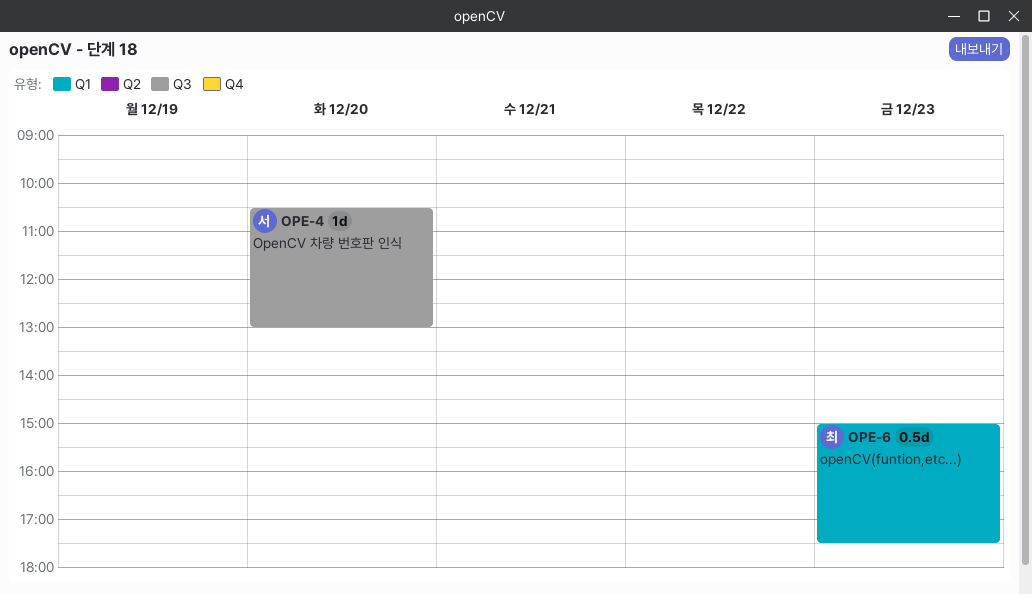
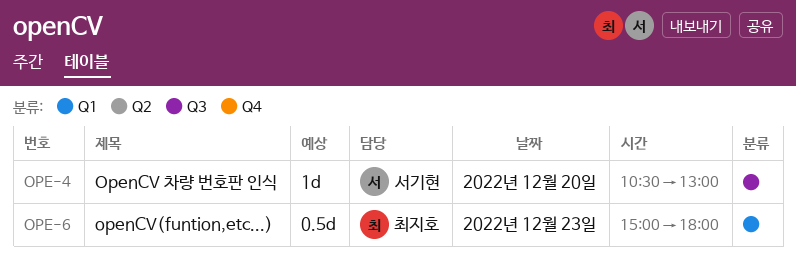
OPE-6, ends: 17:30 -> 18:00

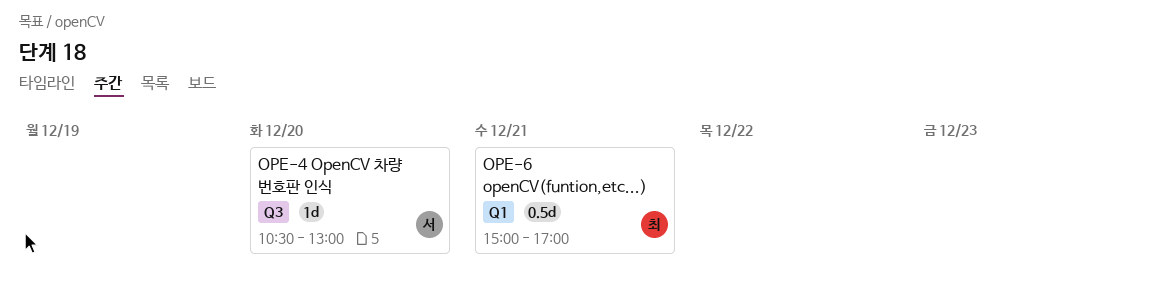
OPE-6, day: Dec 23 -> Dec 21
OPE-6, ends: 18:00 -> 17:00

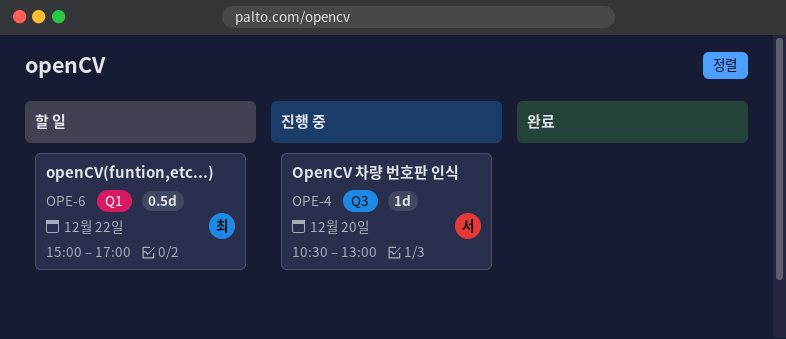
OPE-6, day: Dec 21 -> Dec 22

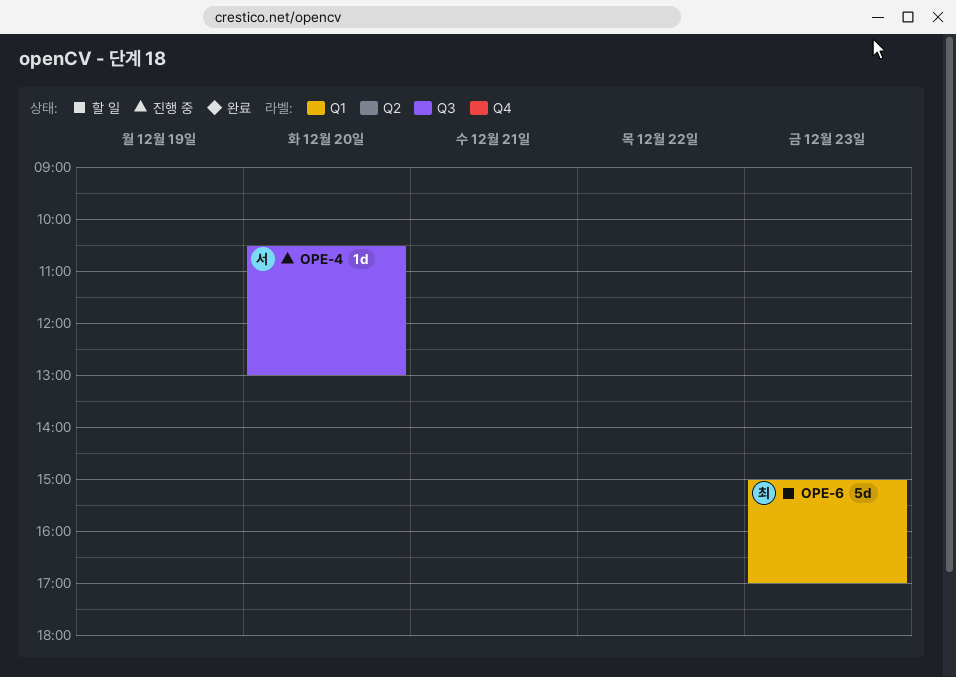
OPE-6, estimate: 0.5d -> 5d
OPE-6, day: Dec 22 -> Dec 23

